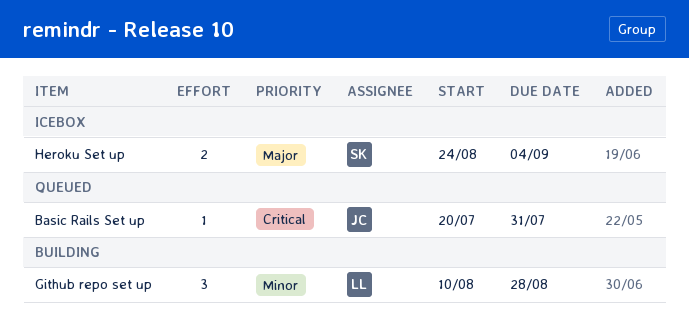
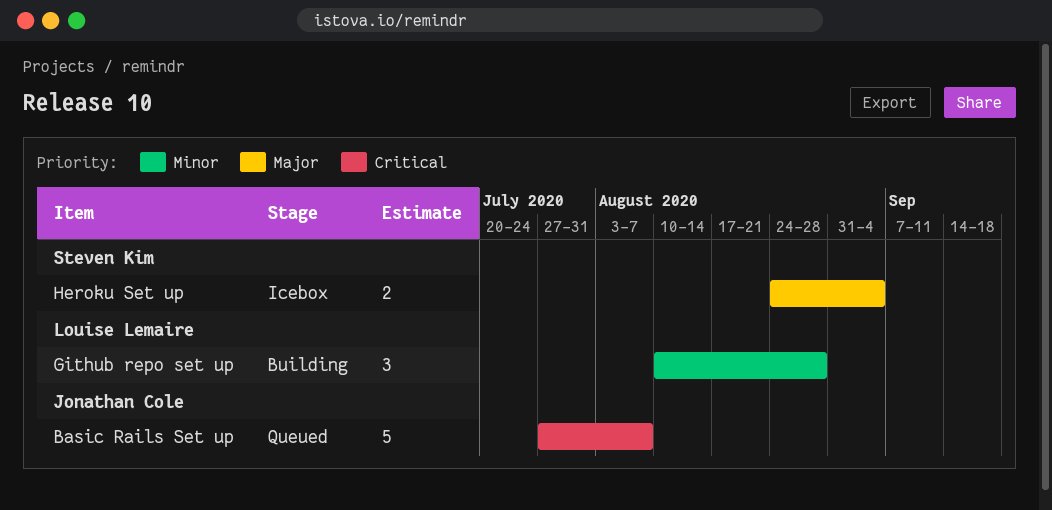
Basic Rails Set up, estimate: 1 -> 5
Basic Rails Set up, start: Jul 20 -> Jul 27
Basic Rails Set up, due: Jul 31 -> Aug 7

